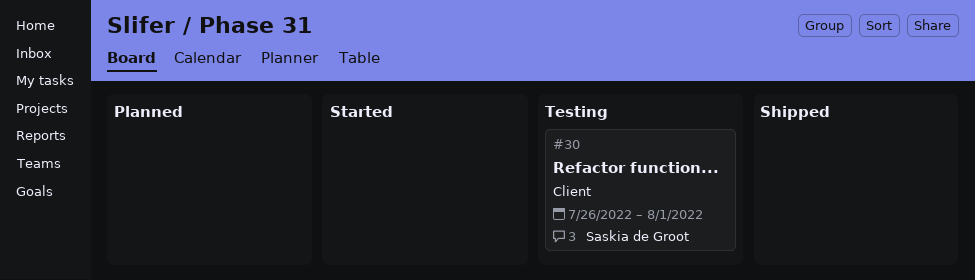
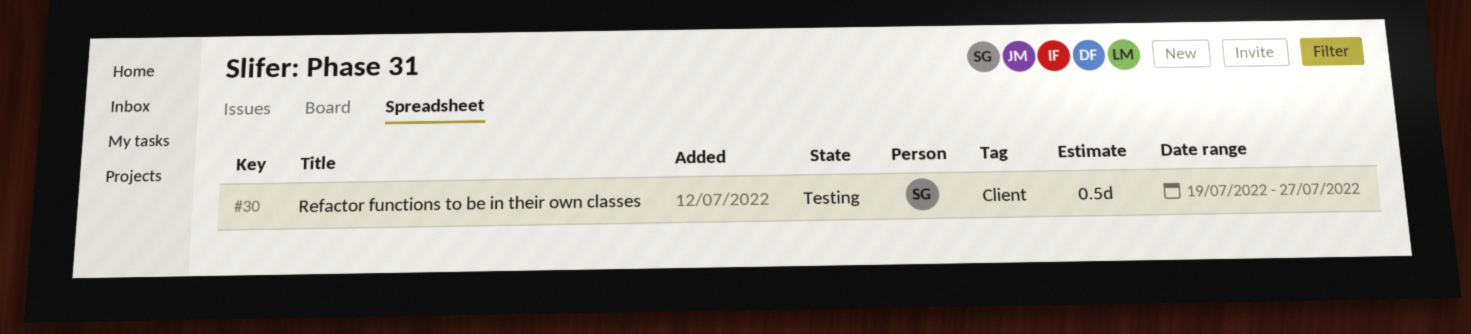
#30, start: Jul 26 -> Jul 19
#30, due: Aug 1 -> Jul 27

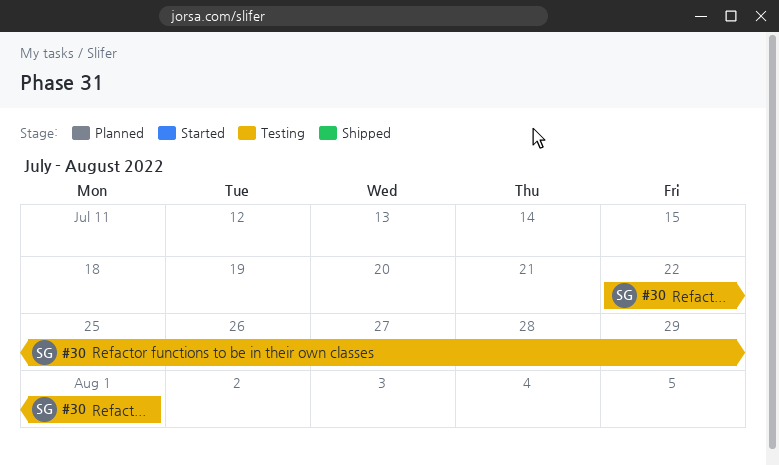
#30, start: Jul 19 -> Jul 22
#30, due: Jul 27 -> Aug 1

